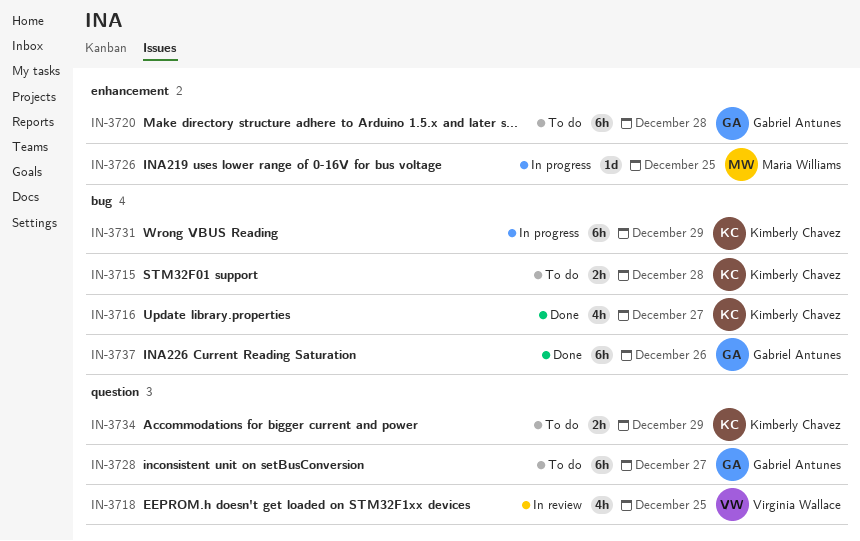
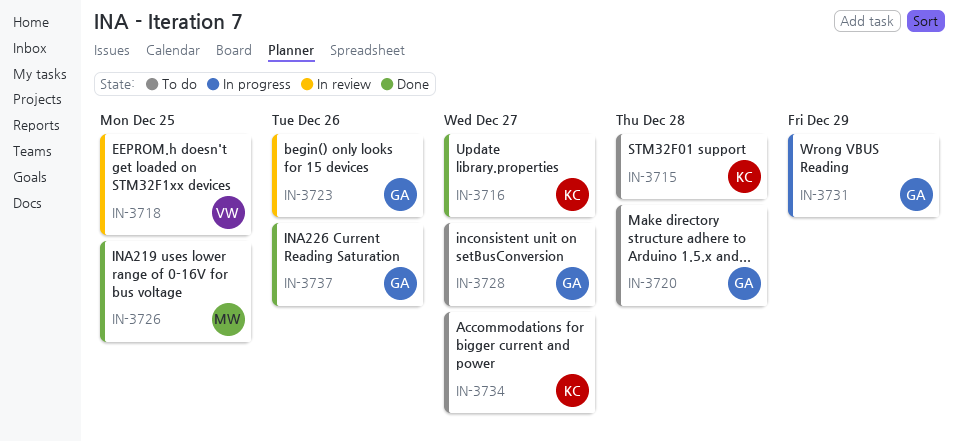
IN-3723: none -> present
IN-3726, status: In progress -> Done
IN-3731, owner: Kimberly Chavez -> Gabriel Antunes
IN-3734, due: Dec 29 -> Dec 27

